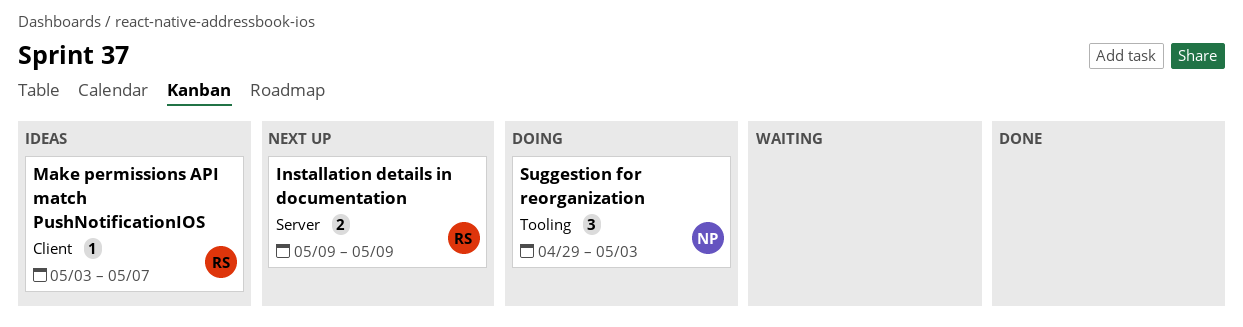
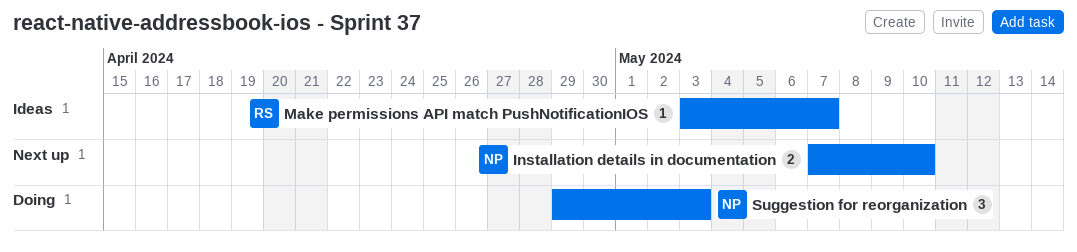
Installation details in documentation, owner: RS -> NP
Installation details in documentation, start: May 9 -> May 7
Installation details in documentation, due: May 9 -> May 10

